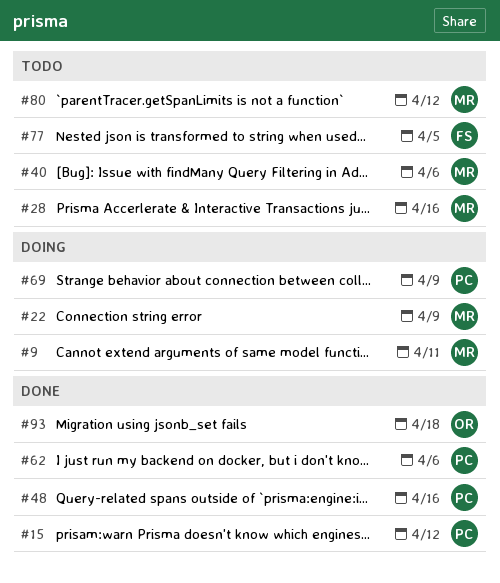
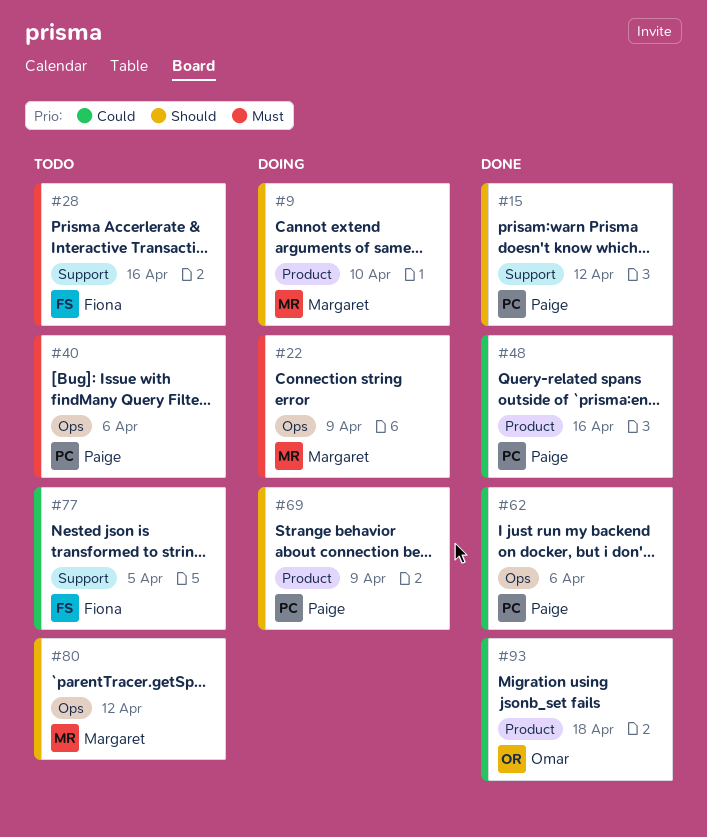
#9, due: Apr 11 -> Apr 10
#28, owner: Margaret -> Fiona
#40, owner: Margaret -> Paige

